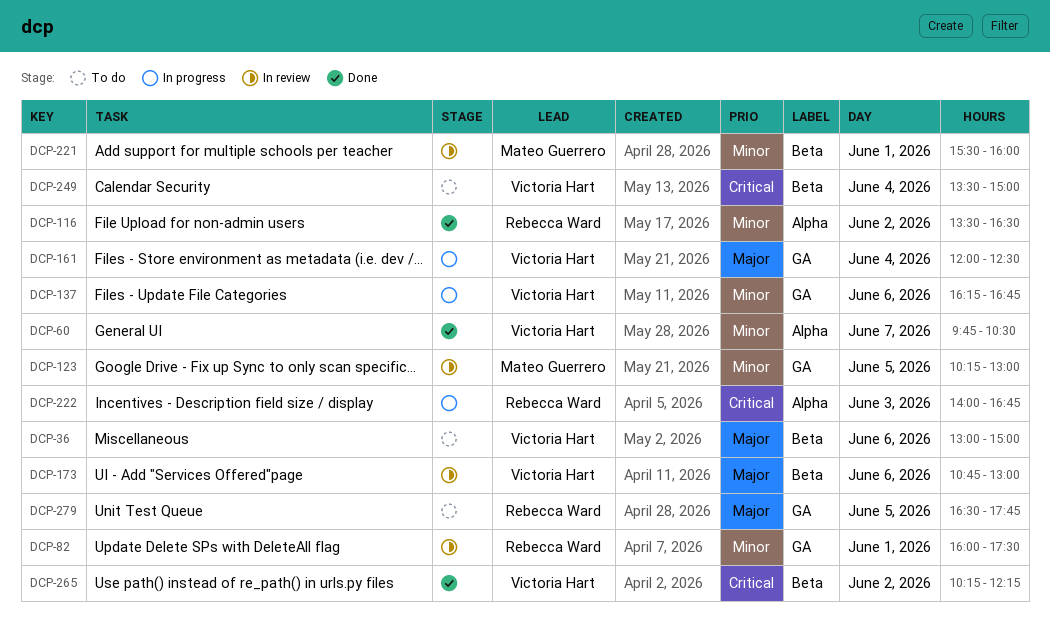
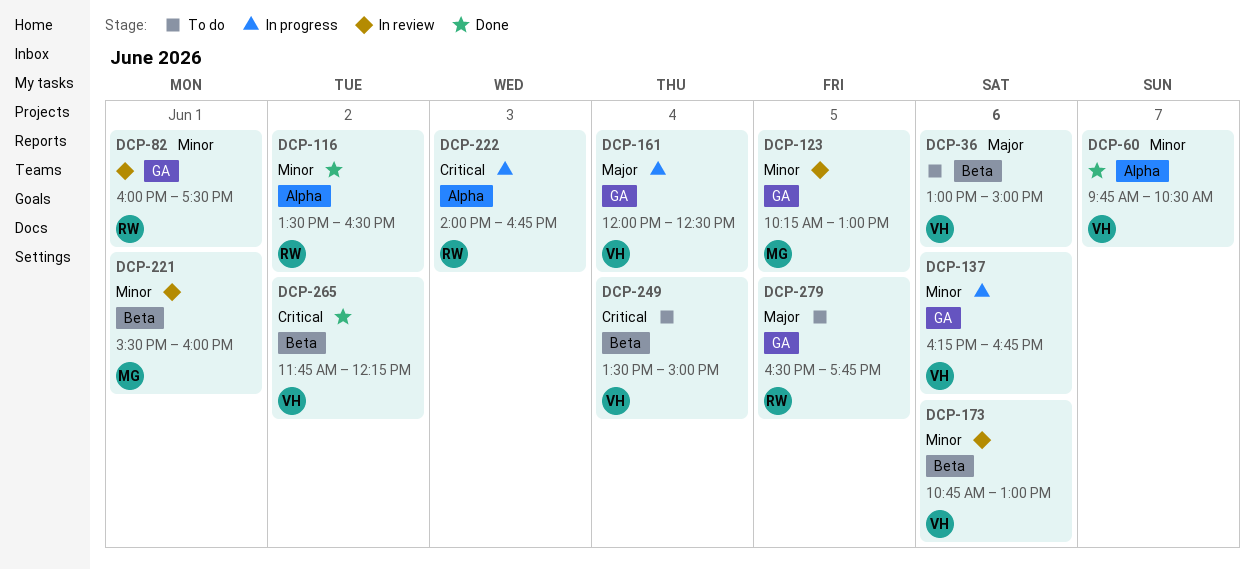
DCP-173, priority: Major -> Minor
DCP-265, begins: 10:15 -> 11:45

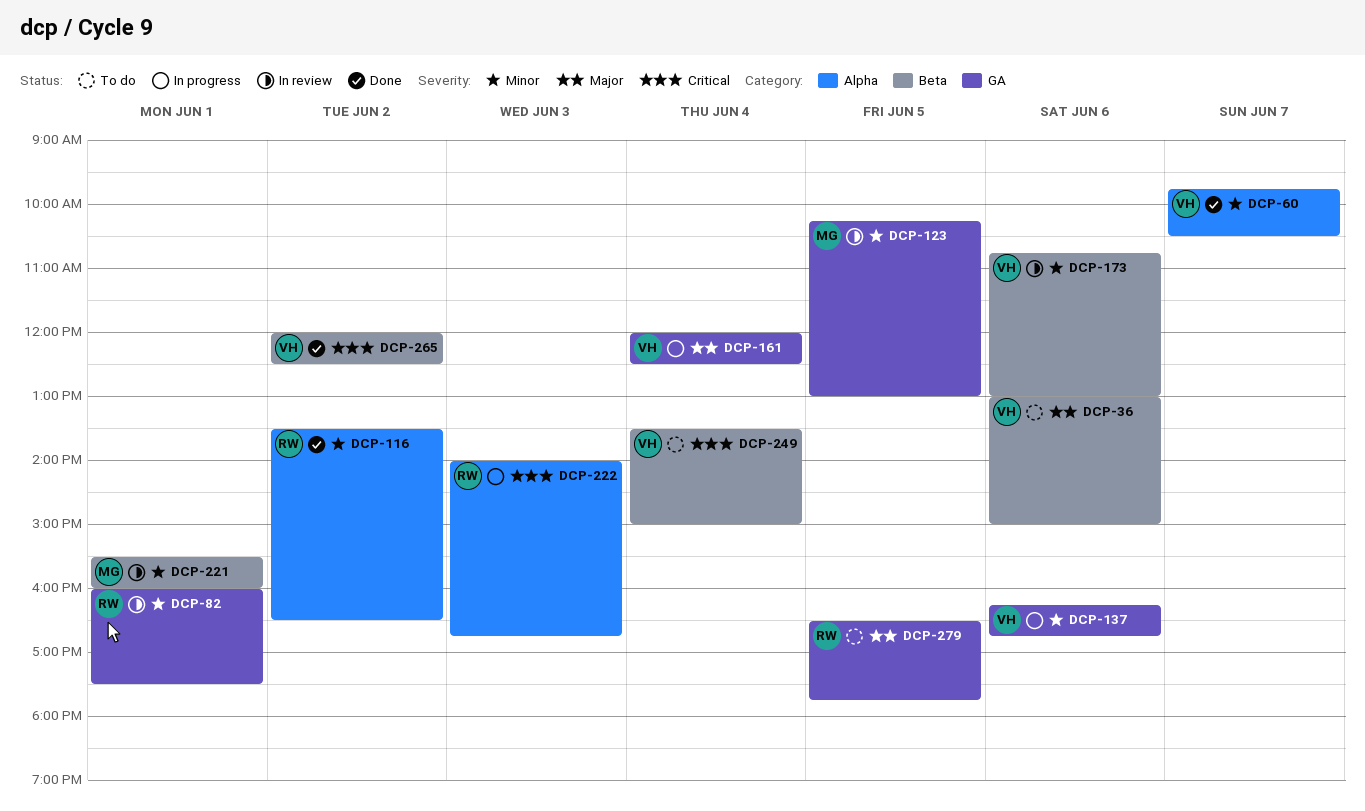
DCP-265, begins: 11:45 -> 12:00
DCP-265, ends: 12:15 -> 12:30

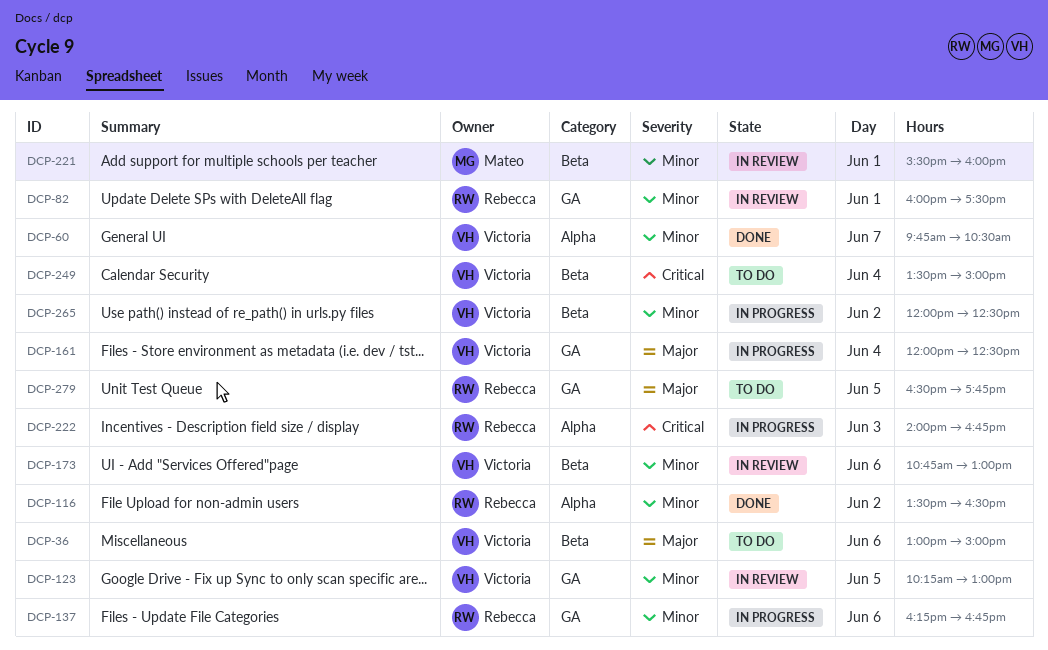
DCP-123, owner: Mateo -> Victoria
DCP-137, owner: Victoria -> Rebecca
DCP-265, status: Done -> In progress
DCP-265, priority: Critical -> Minor

